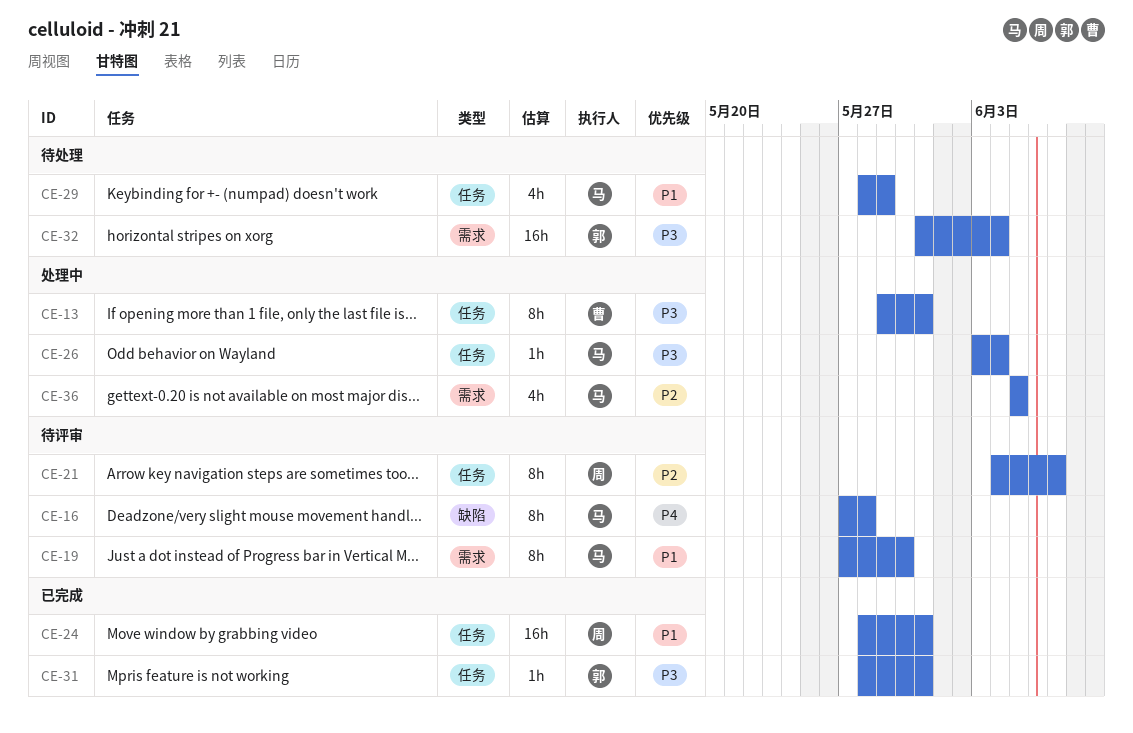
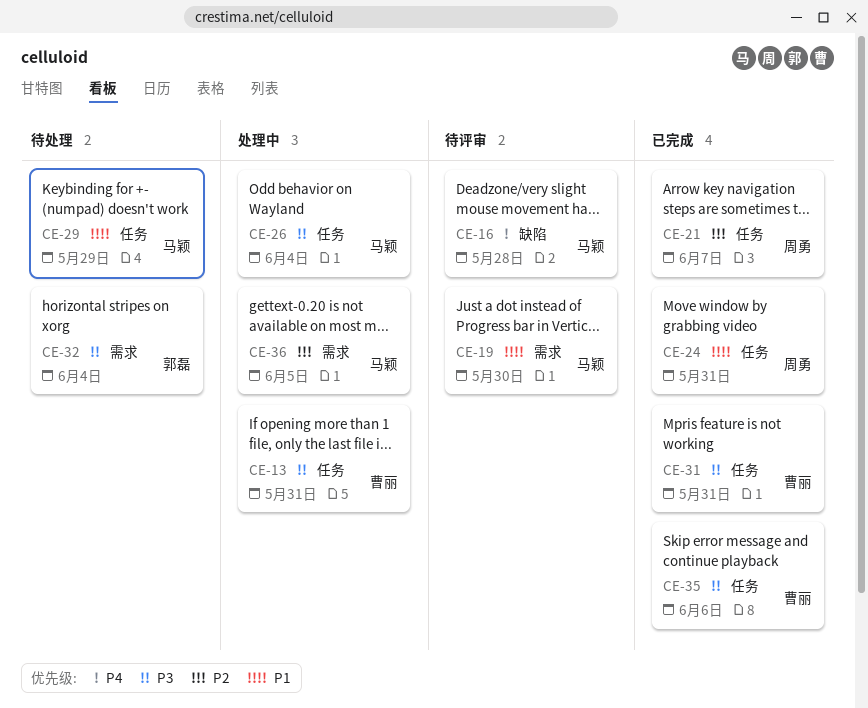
CE-21, status: 待评审 -> 已完成
CE-31, owner: 郭磊 -> 曹丽
CE-35: none -> present

